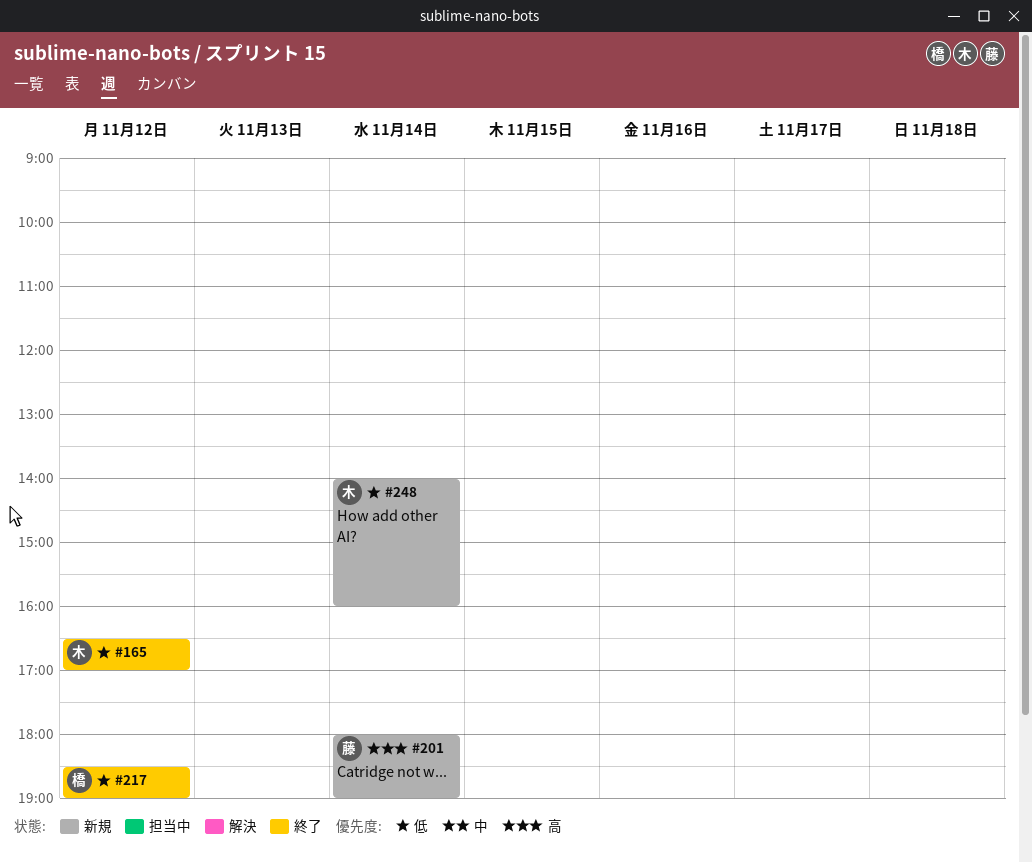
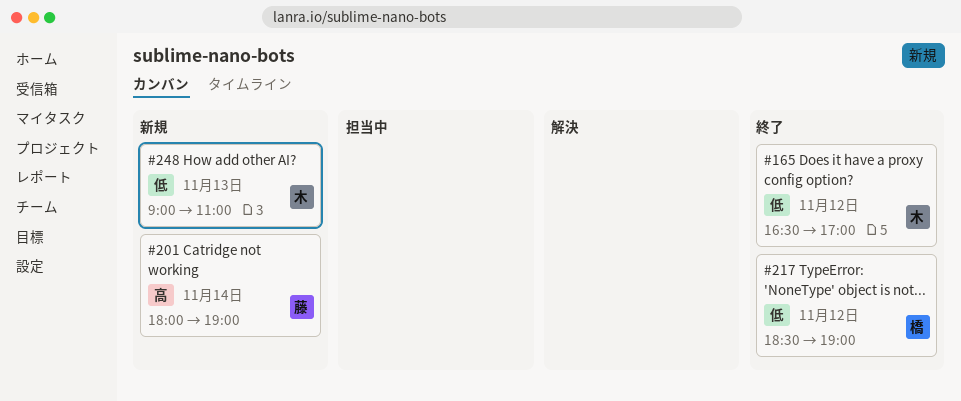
#248, day: Nov 14 -> Nov 13
#248, begins: 14:00 -> 09:00
#248, ends: 16:00 -> 11:00

